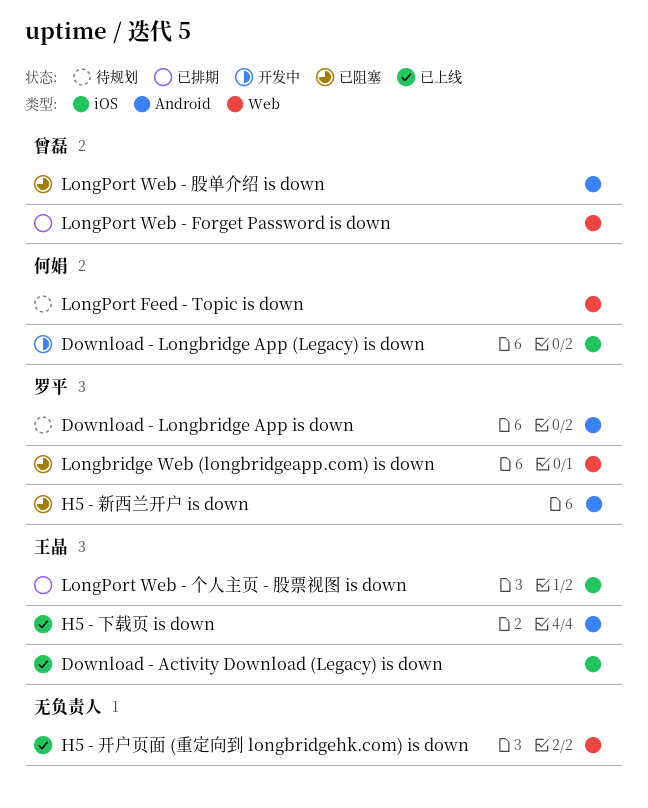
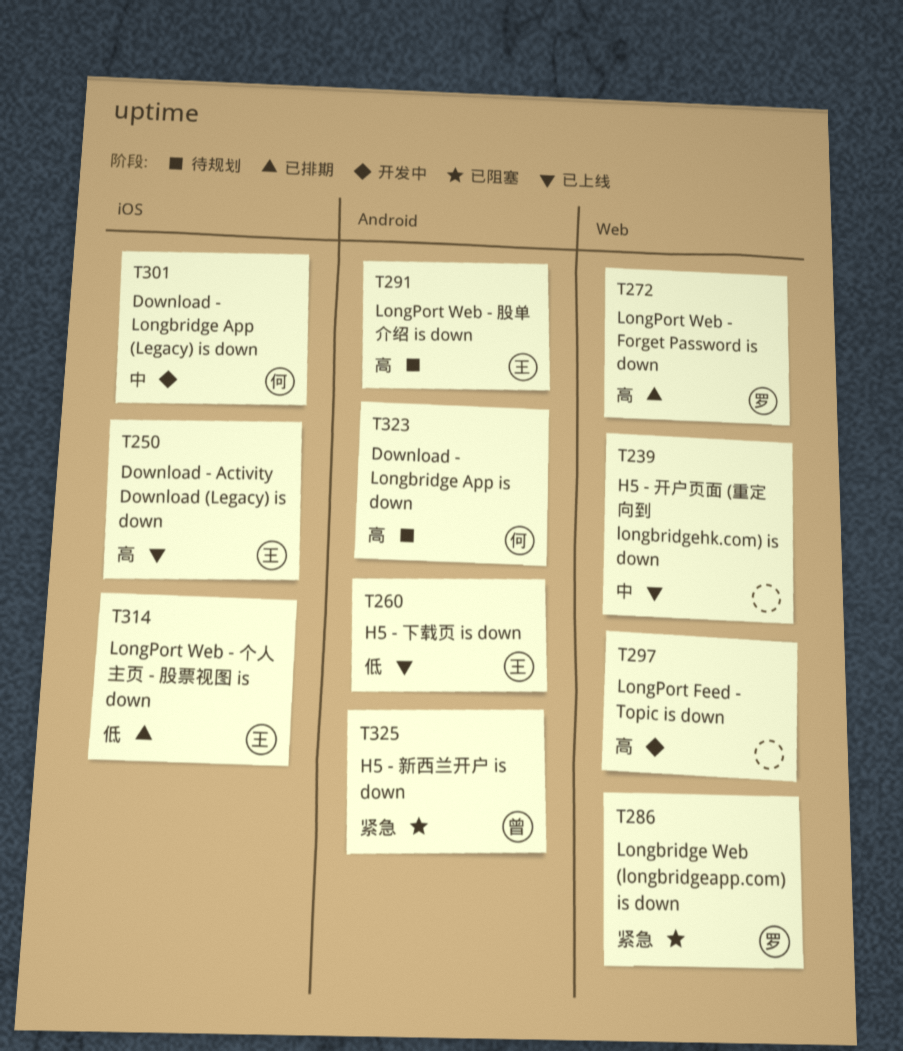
Download - Longbridge App is down, owner: 罗平 -> 何娟
H5 - 新西兰开户 is down, owner: 罗平 -> 曾磊
LongPort Feed - Topic is down, status: 待规划 -> 开发中
LongPort Feed - Topic is down, owner: 何娟 -> none
LongPort Web - Forget Password is down, owner: 曾磊 -> 罗平
LongPort Web - 股单介绍 is down, status: 已阻塞 -> 待规划
LongPort Web - 股单介绍 is down, owner: 曾磊 -> 王晶

